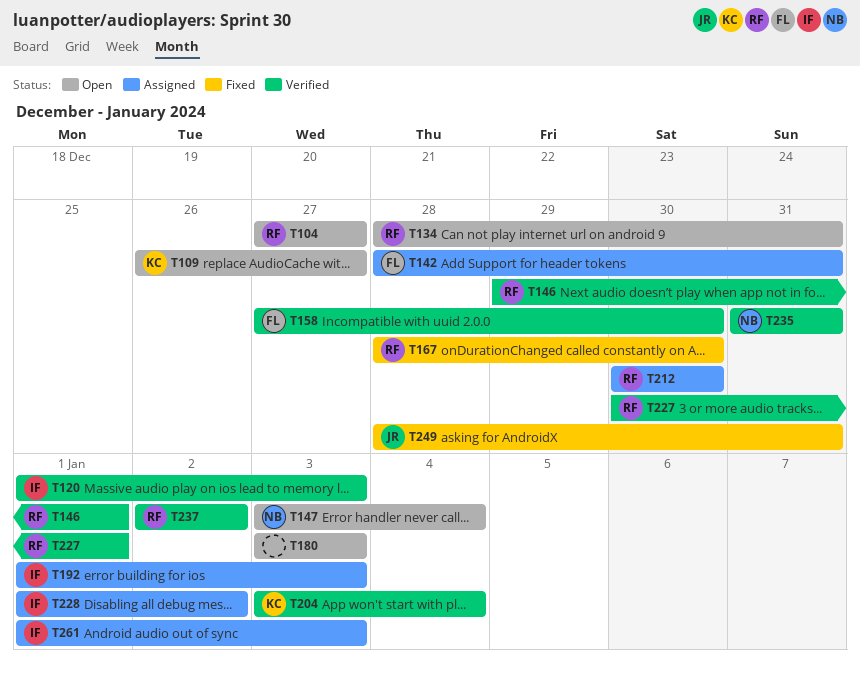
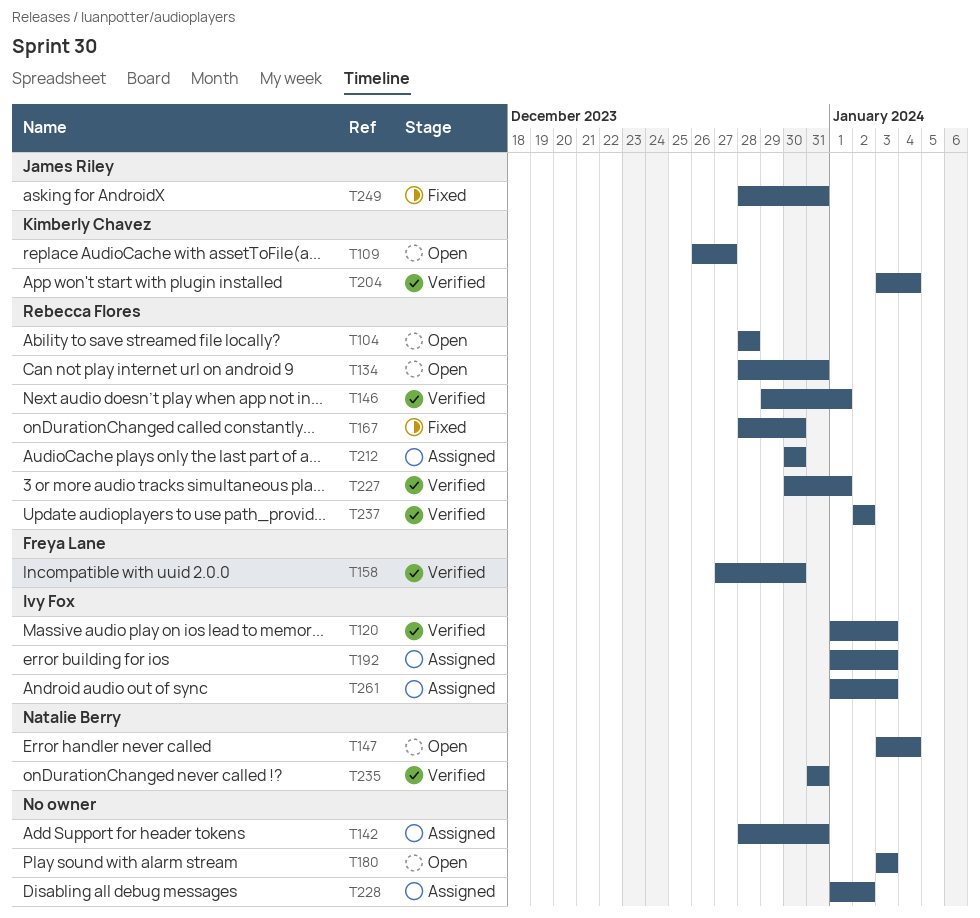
T104, start: Dec 27 -> Dec 28
T104, due: Dec 27 -> Dec 28
T142, owner: Freya Lane -> none
T228, owner: Ivy Fox -> none

